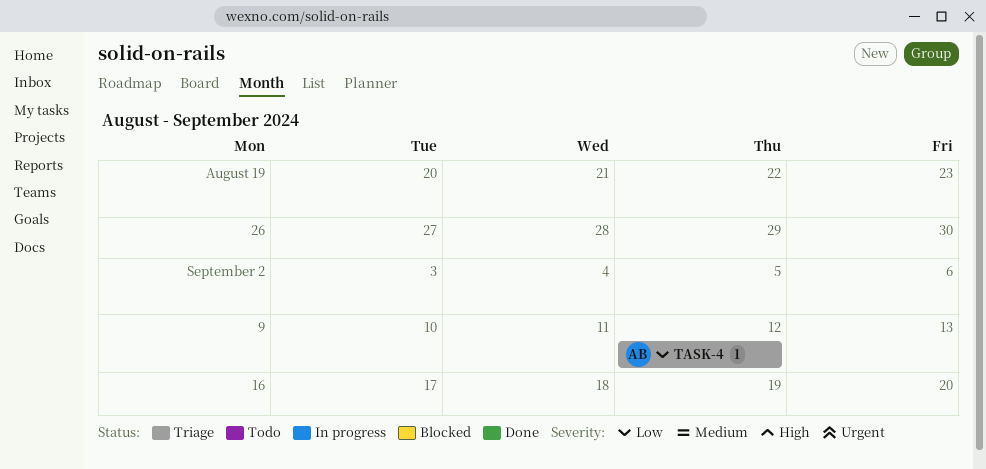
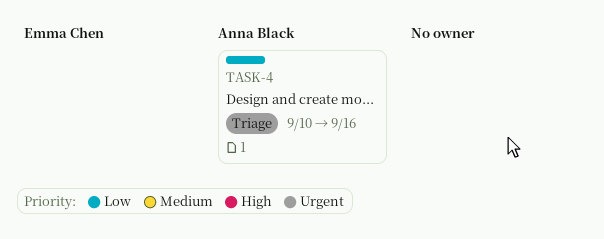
TASK-4, start: Sep 12 -> Sep 10
TASK-4, due: Sep 12 -> Sep 16

